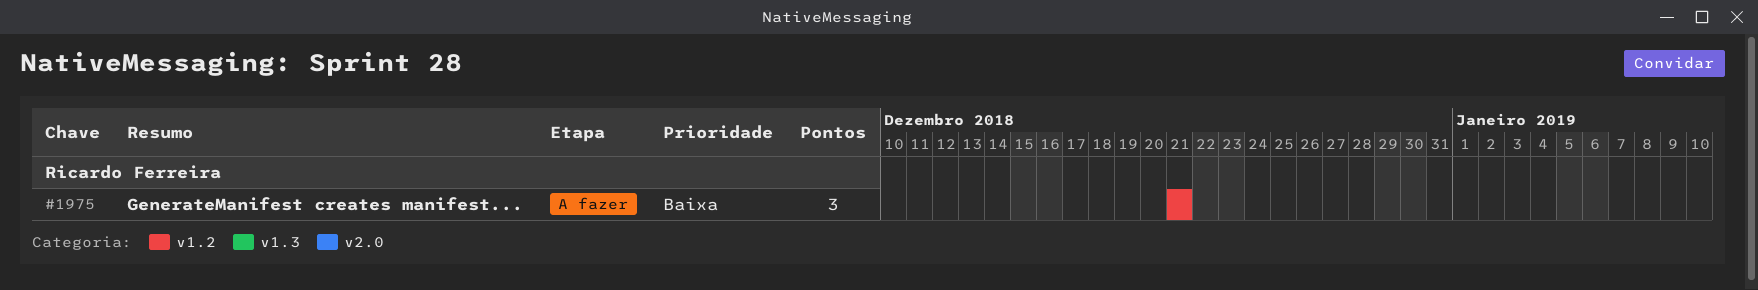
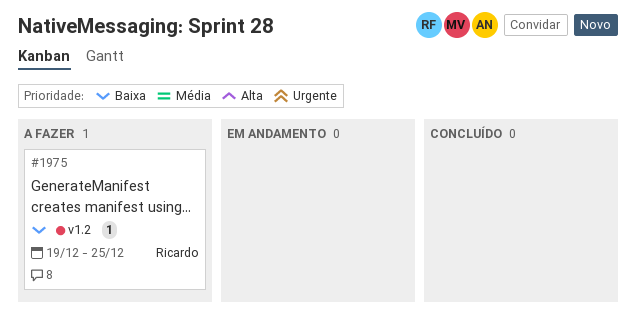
#1975, estimate: 3 -> 1
#1975, start: Dec 21 -> Dec 19
#1975, due: Dec 21 -> Dec 25

